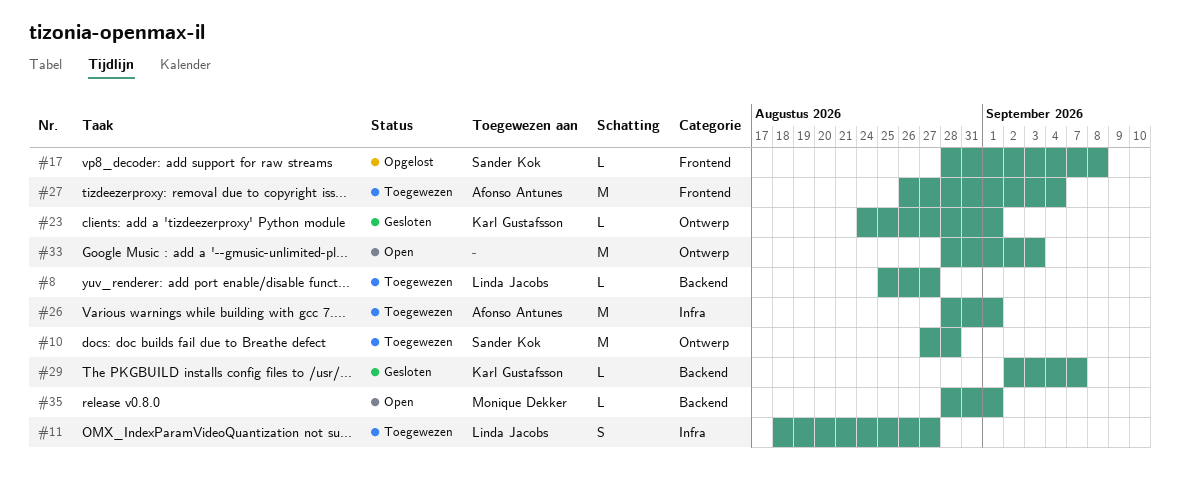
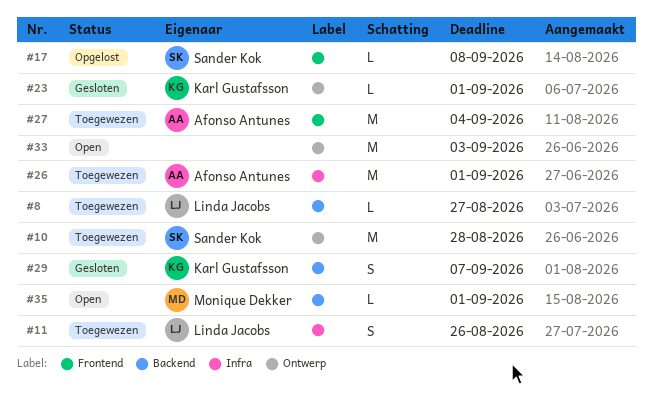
#11, due: Aug 27 -> Aug 26
#29, estimate: L -> S

